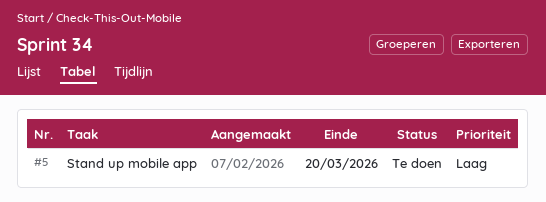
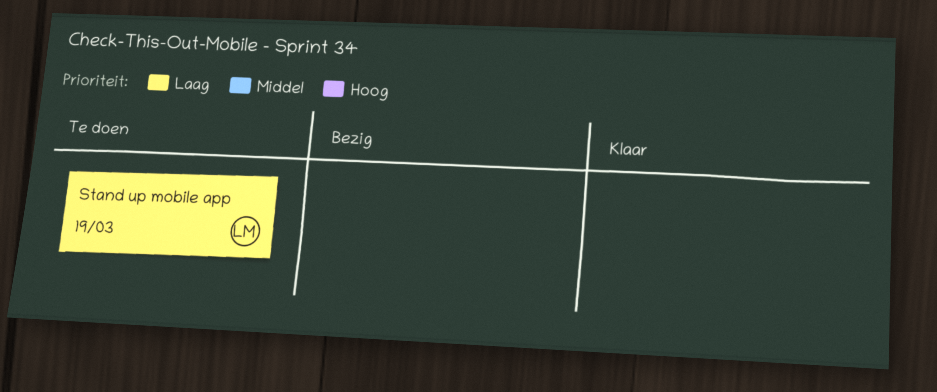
Stand up mobile app, due: Mar 20 -> Mar 19

